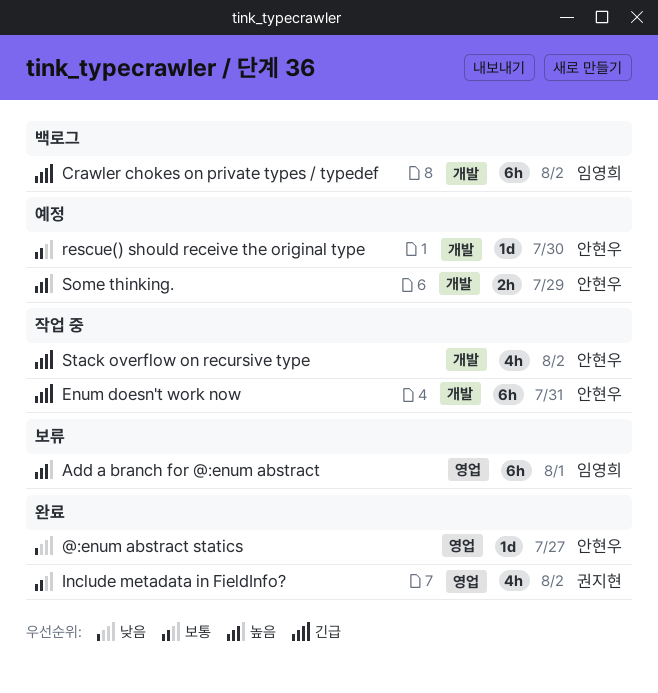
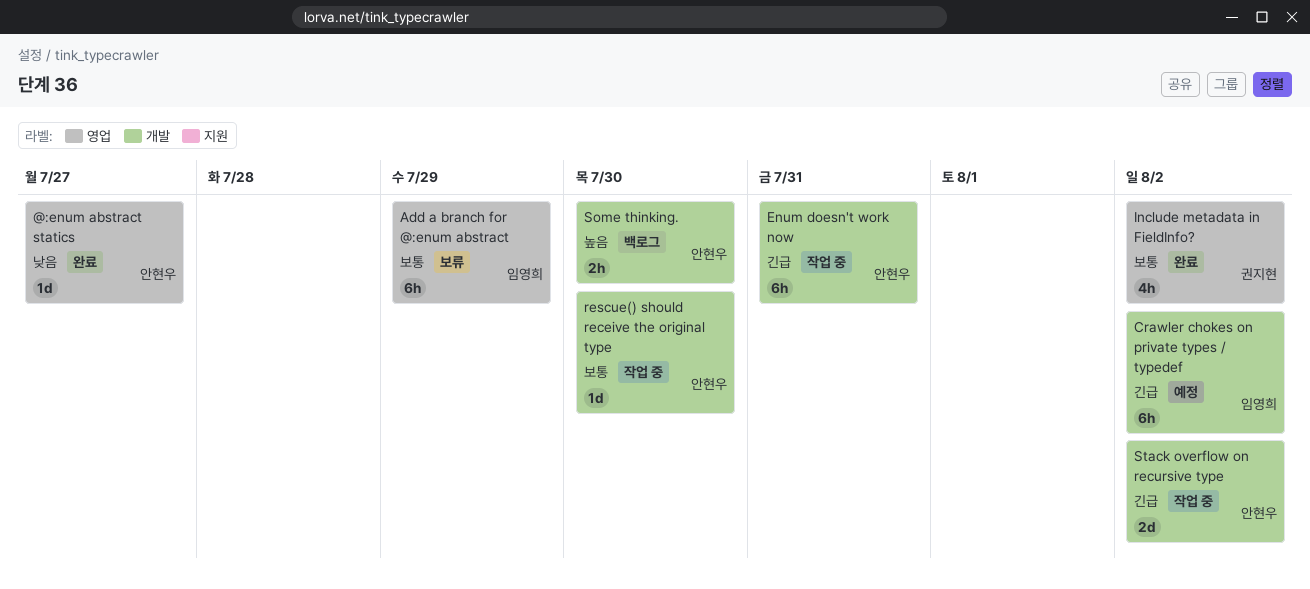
Add a branch for @:enum abstract, priority: 높음 -> 보통
Add a branch for @:enum abstract, due: Aug 1 -> Jul 29
Crawler chokes on private types / typedef, status: 백로그 -> 예정
rescue() should receive the original type, status: 예정 -> 작업 중
Some thinking., status: 예정 -> 백로그
Some thinking., due: Jul 29 -> Jul 30
Stack overflow on recursive type, estimate: 4h -> 2d

